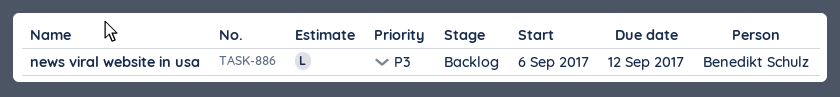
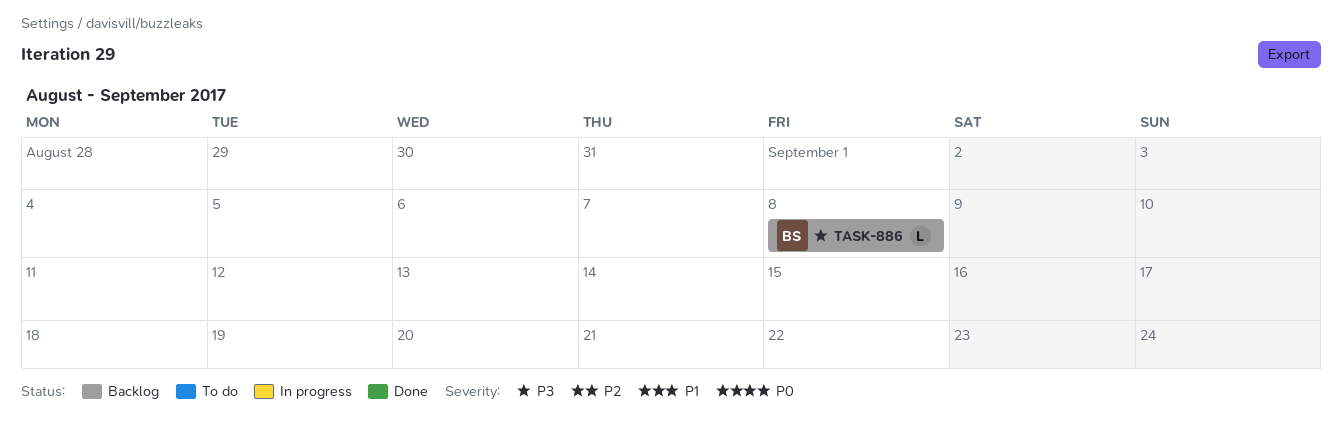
TASK-886, start: Sep 6 -> Sep 8
TASK-886, due: Sep 12 -> Sep 8

